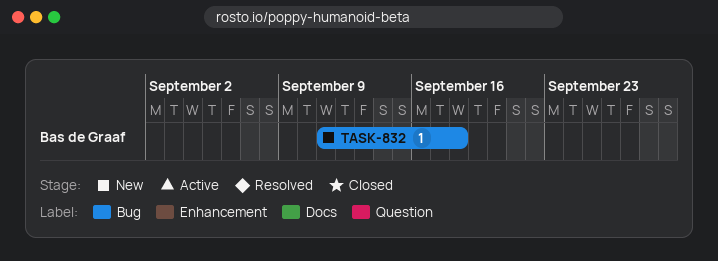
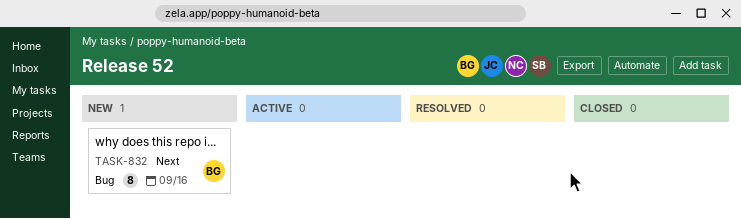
TASK-832, estimate: 1 -> 8
TASK-832, due: Sep 18 -> Sep 16

